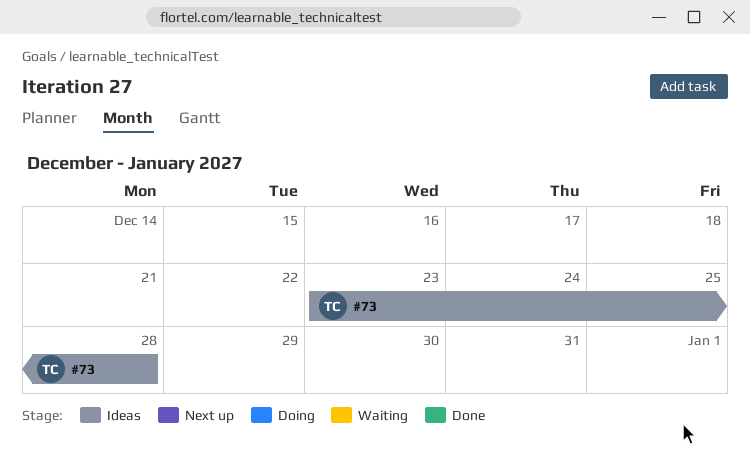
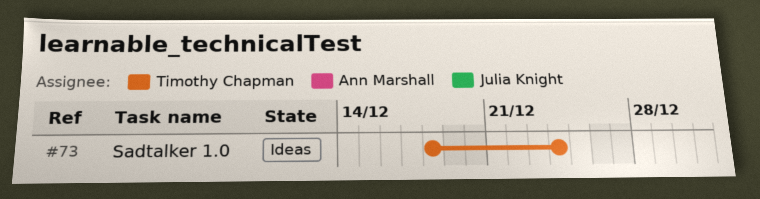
#73, start: Dec 23 -> Dec 18
#73, due: Dec 28 -> Dec 24

